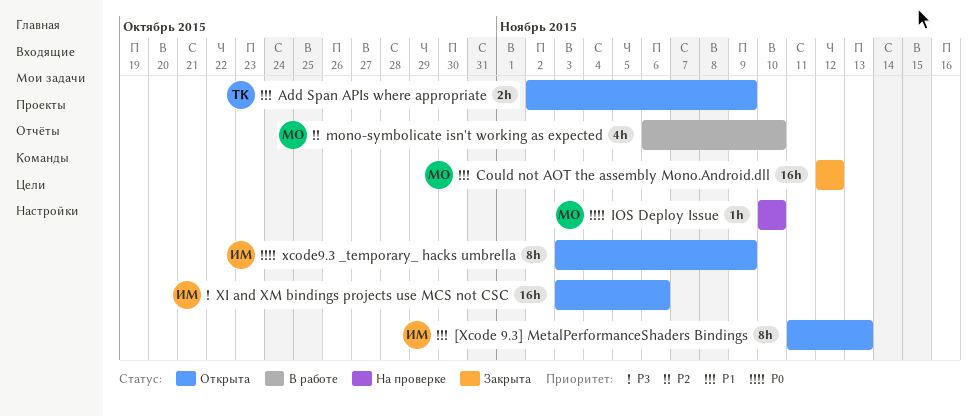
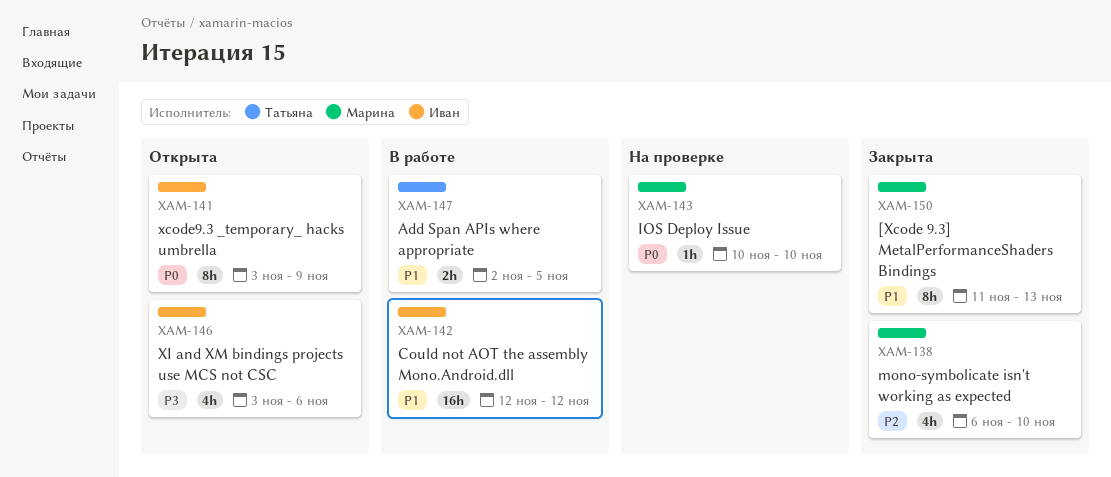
[Xcode 9.3] MetalPerformanceShaders Bindings, status: Открыта -> Закрыта
[Xcode 9.3] MetalPerformanceShaders Bindings, owner: Иван -> Марина
Add Span APIs where appropriate, status: Открыта -> В работе
Add Span APIs where appropriate, due: Nov 9 -> Nov 5
Could not AOT the assembly Mono.Android.dll, status: Закрыта -> В работе
Could not AOT the assembly Mono.Android.dll, owner: Марина -> Иван
mono-symbolicate isn't working as expected, status: В работе -> Закрыта
XI and XM bindings projects use MCS not CSC, estimate: 16h -> 4h

